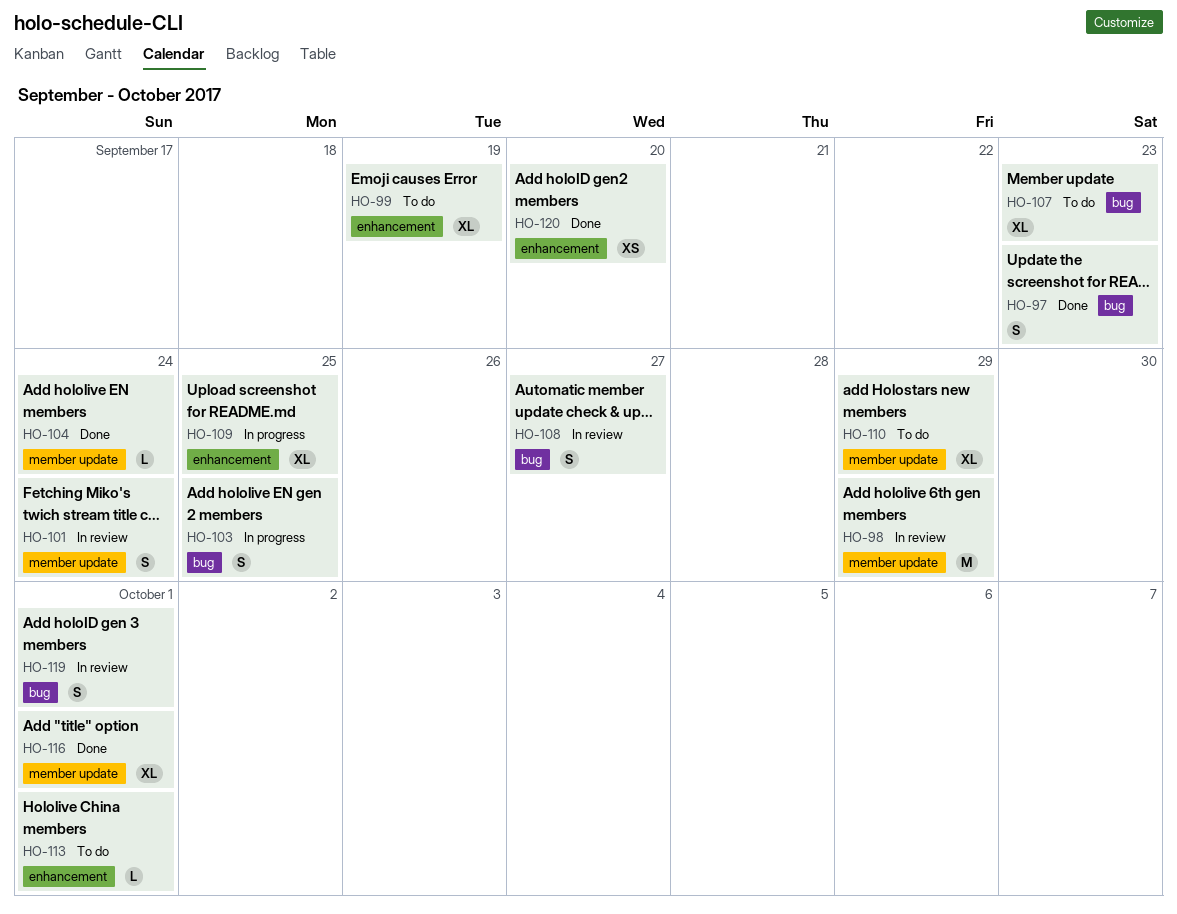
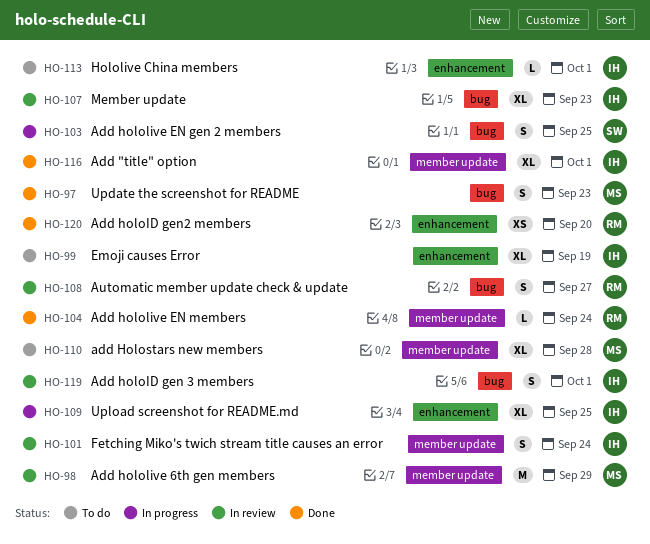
HO-107, status: To do -> In review
HO-110, due: Sep 29 -> Sep 28

